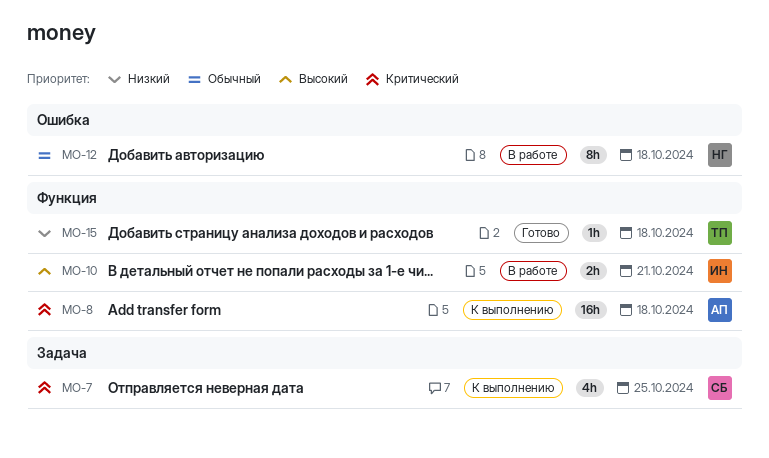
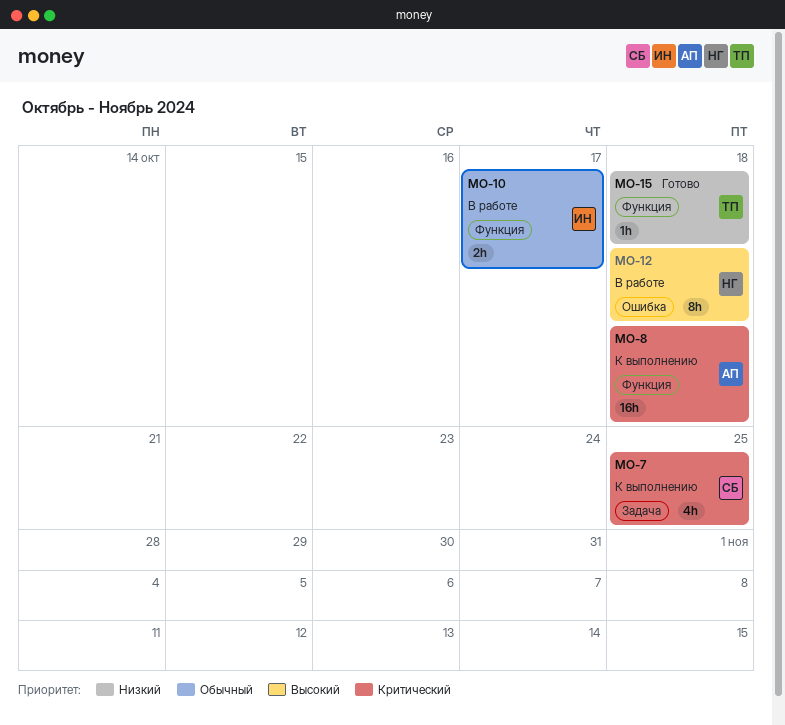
MO-10, priority: Высокий -> Обычный
MO-10, due: Oct 21 -> Oct 17
MO-12, priority: Обычный -> Высокий

